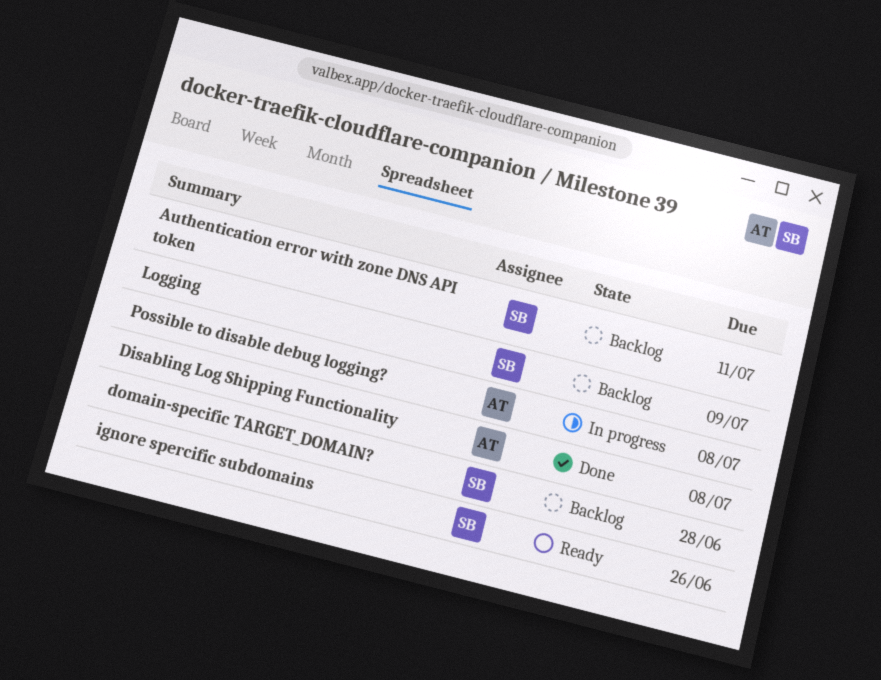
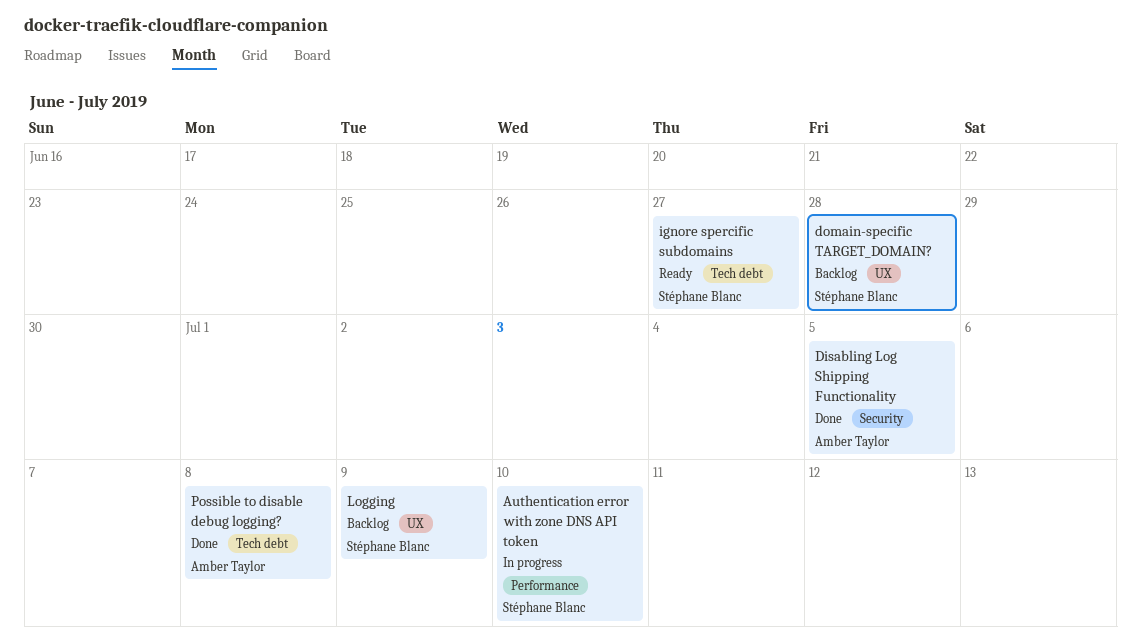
Authentication error with zone DNS API token, status: Backlog -> In progress
Authentication error with zone DNS API token, due: Jul 11 -> Jul 10
Disabling Log Shipping Functionality, due: Jul 8 -> Jul 5
ignore spercific subdomains, due: Jun 26 -> Jun 27
Possible to disable debug logging?, status: In progress -> Done

